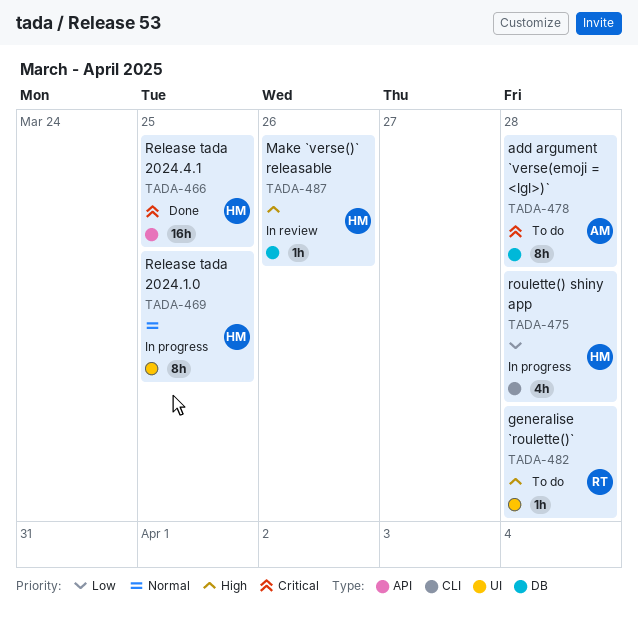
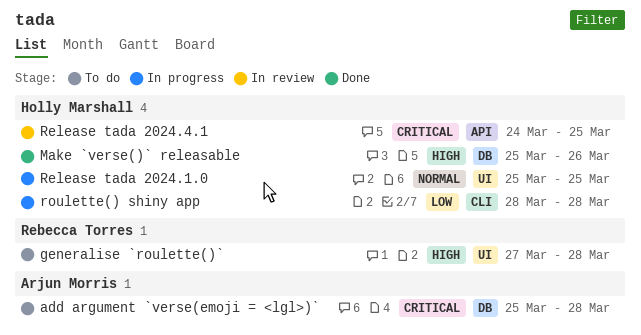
Make `verse()` releasable, status: In review -> Done
Release tada 2024.4.1, status: Done -> In review

